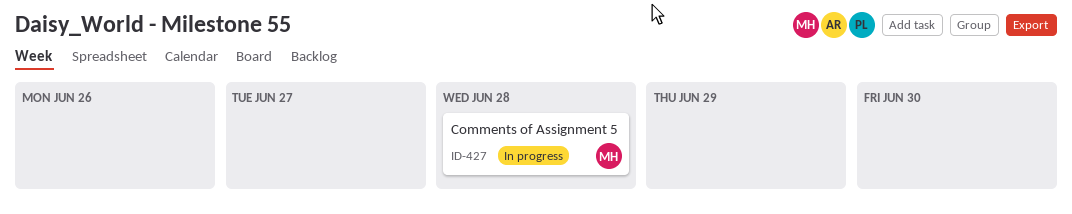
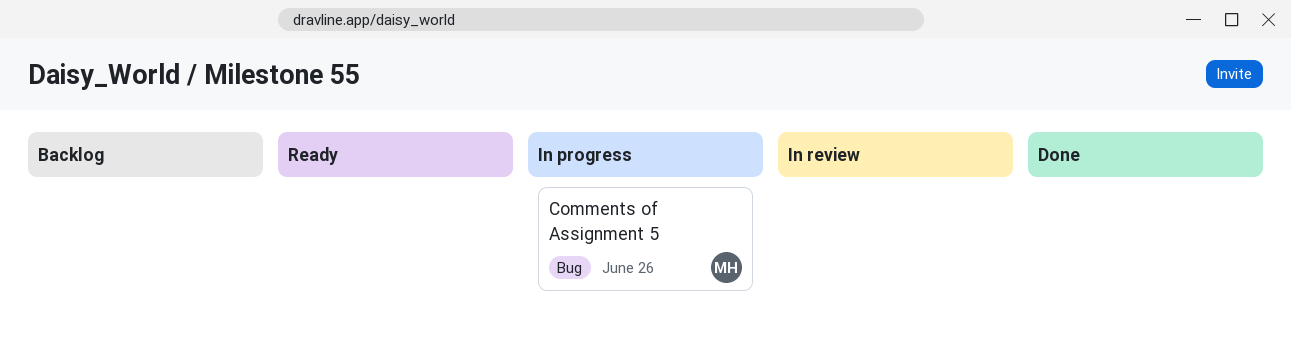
Comments of Assignment 5, due: Jun 28 -> Jun 26

